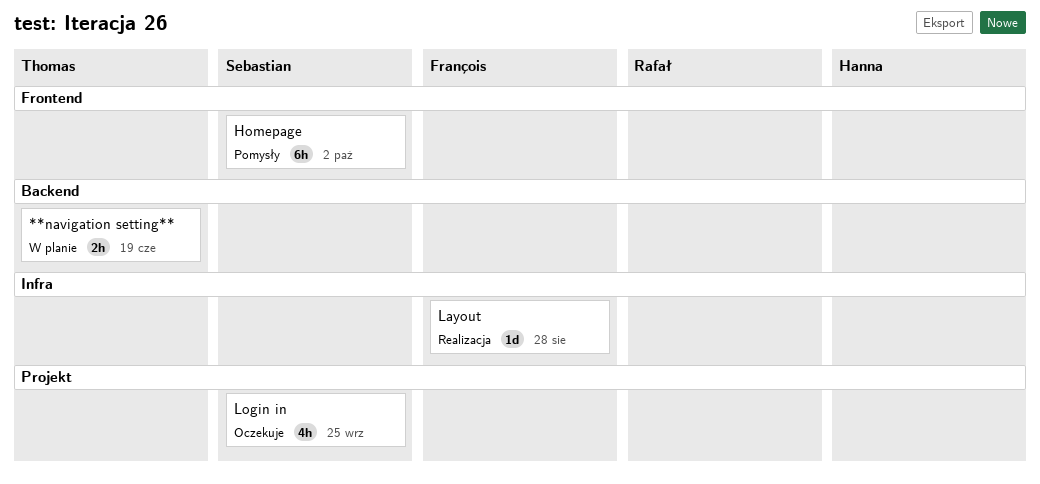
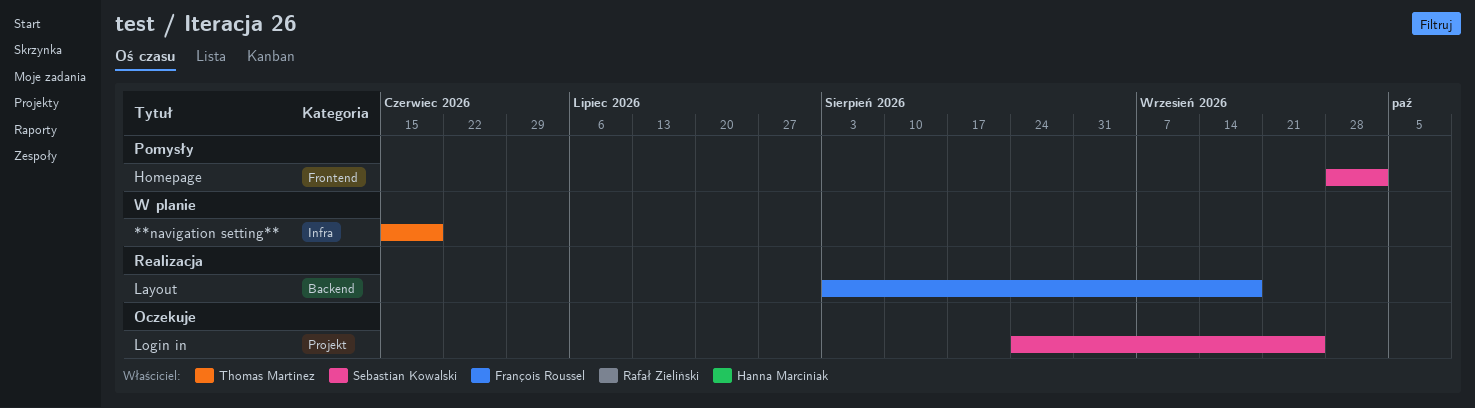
**navigation setting**, label: Backend -> Infra
Layout, label: Infra -> Backend
Layout, due: Aug 28 -> Sep 18

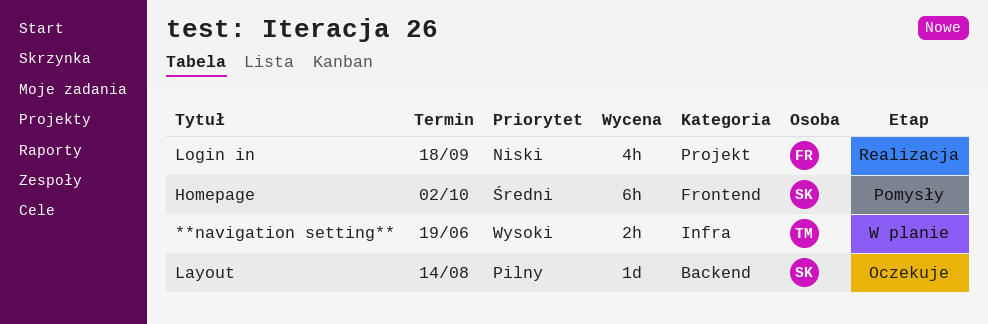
Layout, status: Realizacja -> Oczekuje
Layout, owner: François Roussel -> Sebastian Kowalski
Layout, due: Sep 18 -> Aug 14
Login in, status: Oczekuje -> Realizacja
Login in, owner: Sebastian Kowalski -> François Roussel
Login in, due: Sep 25 -> Sep 18

